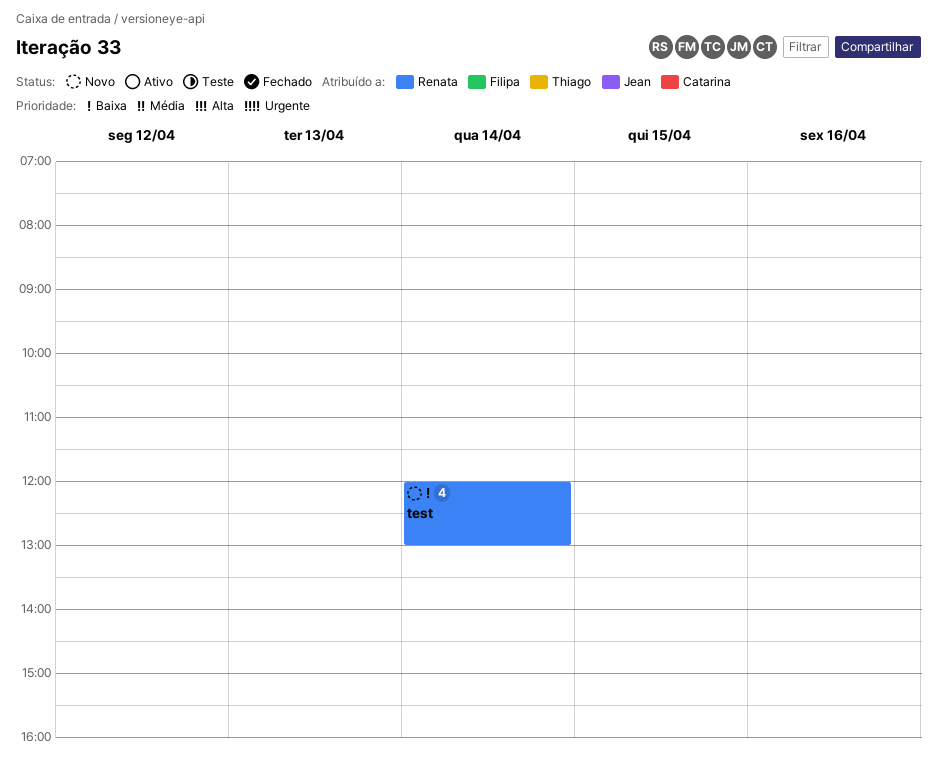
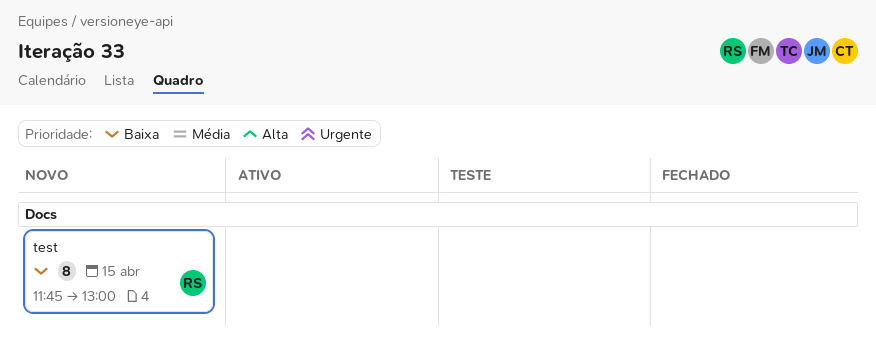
test, estimate: 4 -> 8
test, day: Apr 14 -> Apr 15
test, begins: 12:00 -> 11:45

